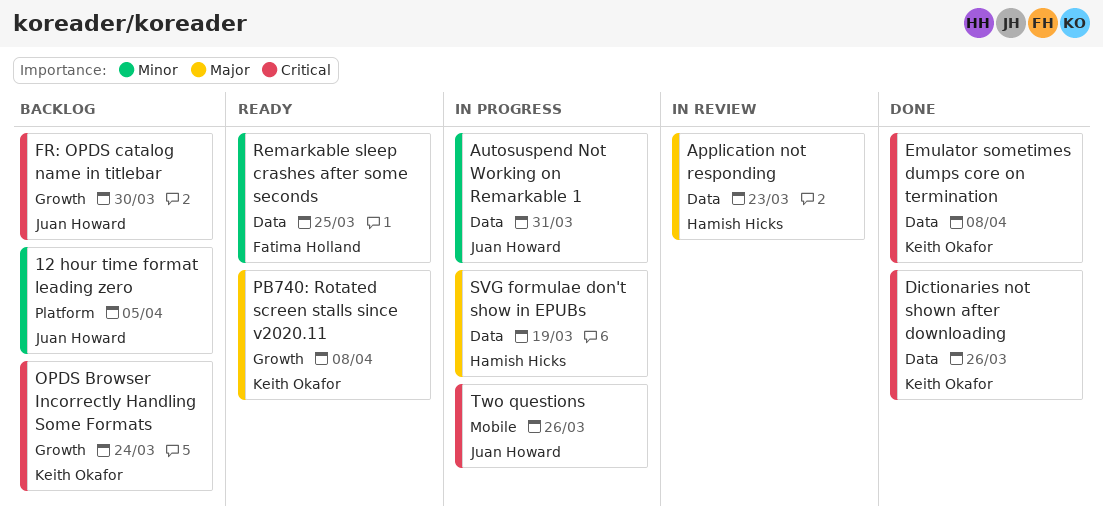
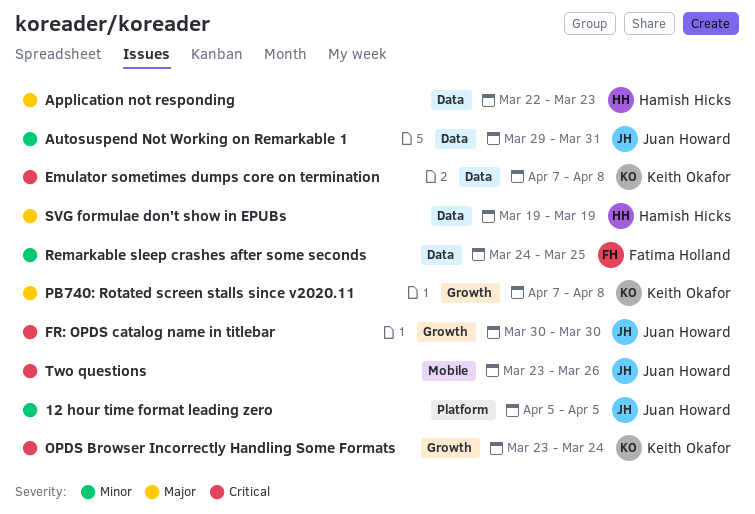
Dictionaries not shown after downloading: present -> none

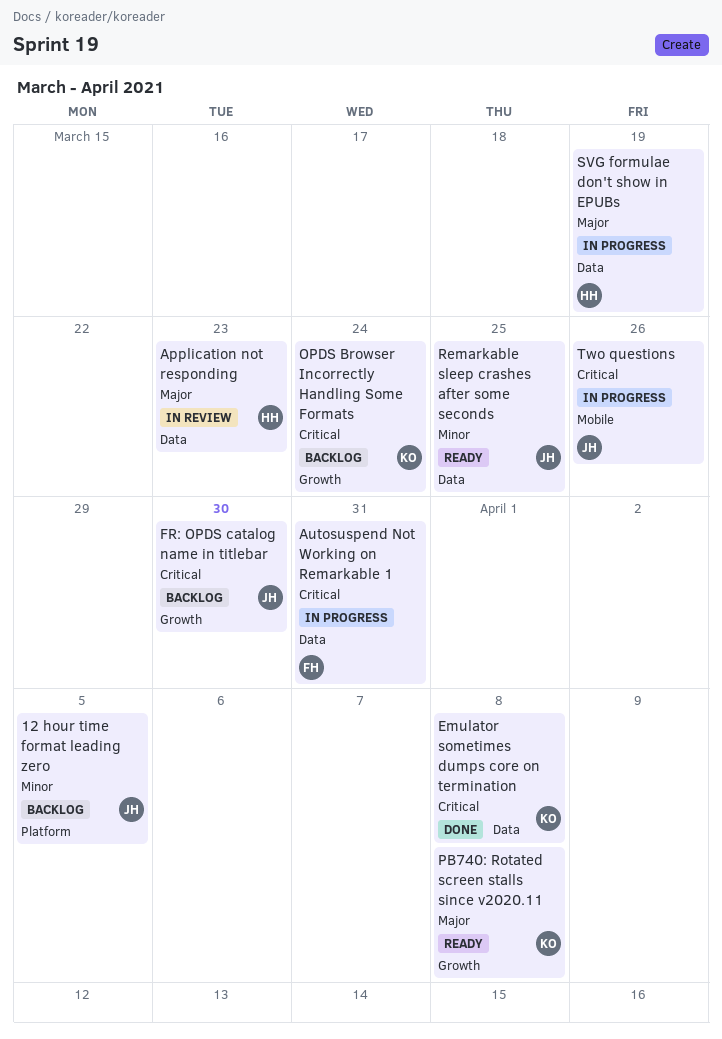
Autosuspend Not Working on Remarkable 1, owner: Juan Howard -> Fatima Holland
Autosuspend Not Working on Remarkable 1, priority: Minor -> Critical
Remarkable sleep crashes after some seconds, owner: Fatima Holland -> Juan Howard

